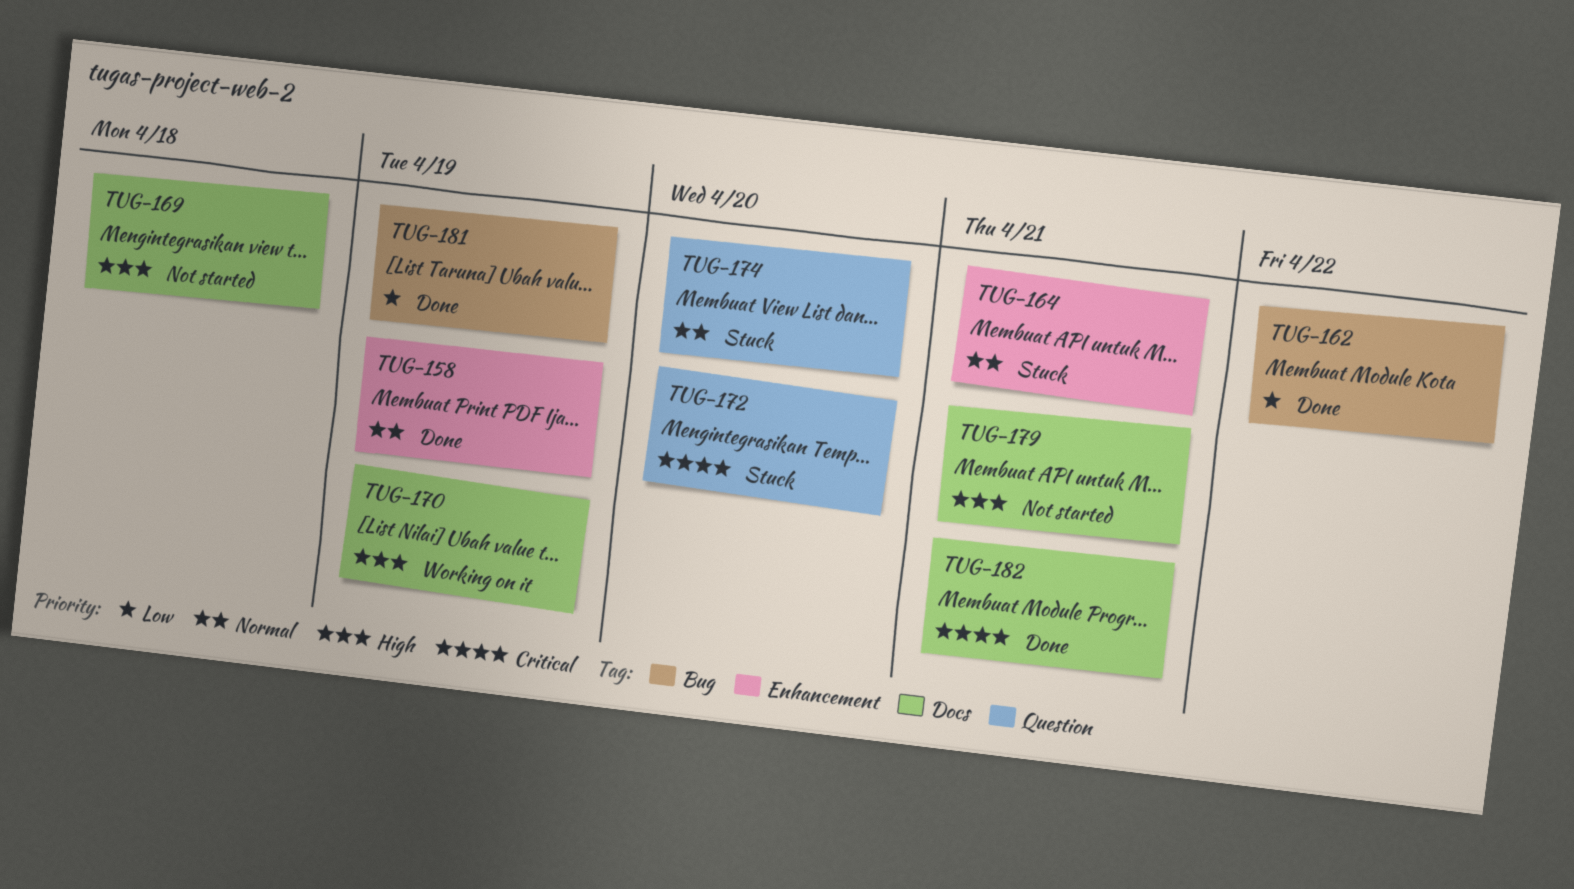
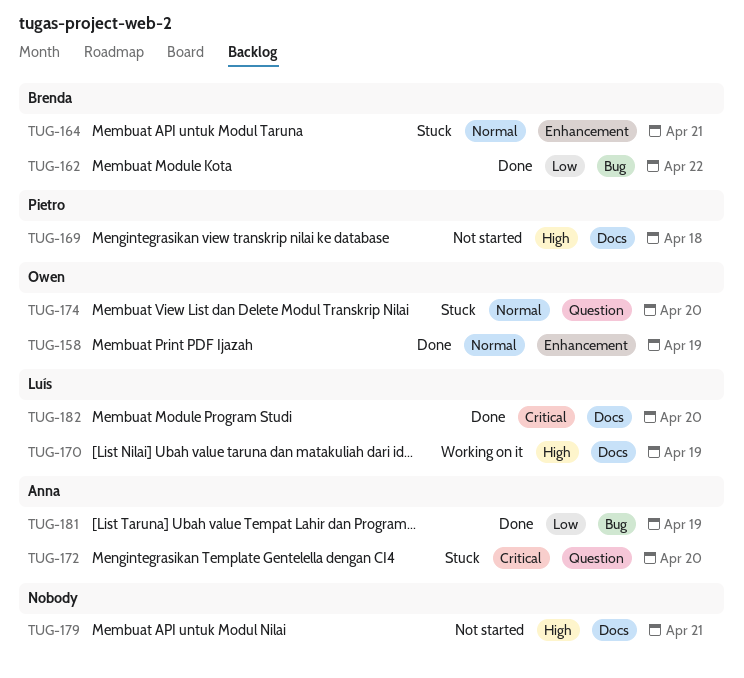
TUG-182, due: Apr 21 -> Apr 20

